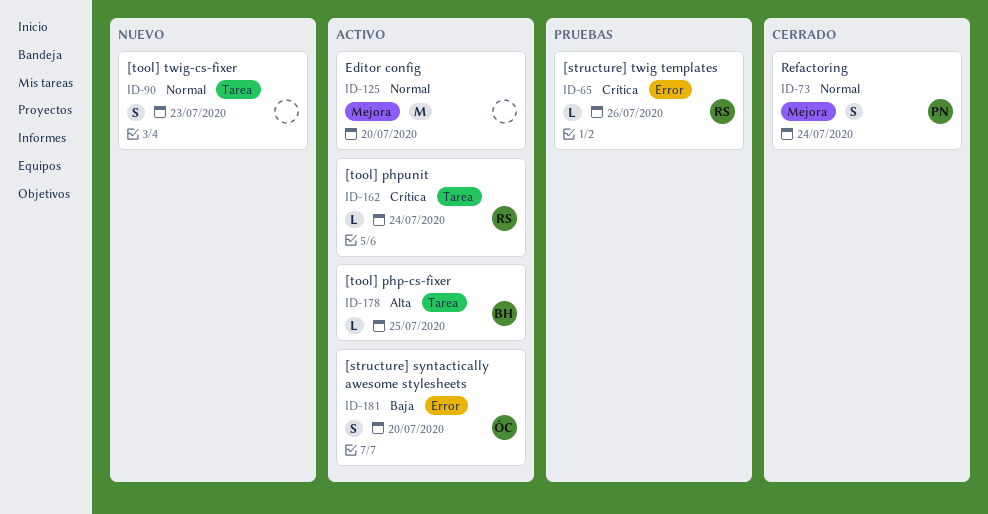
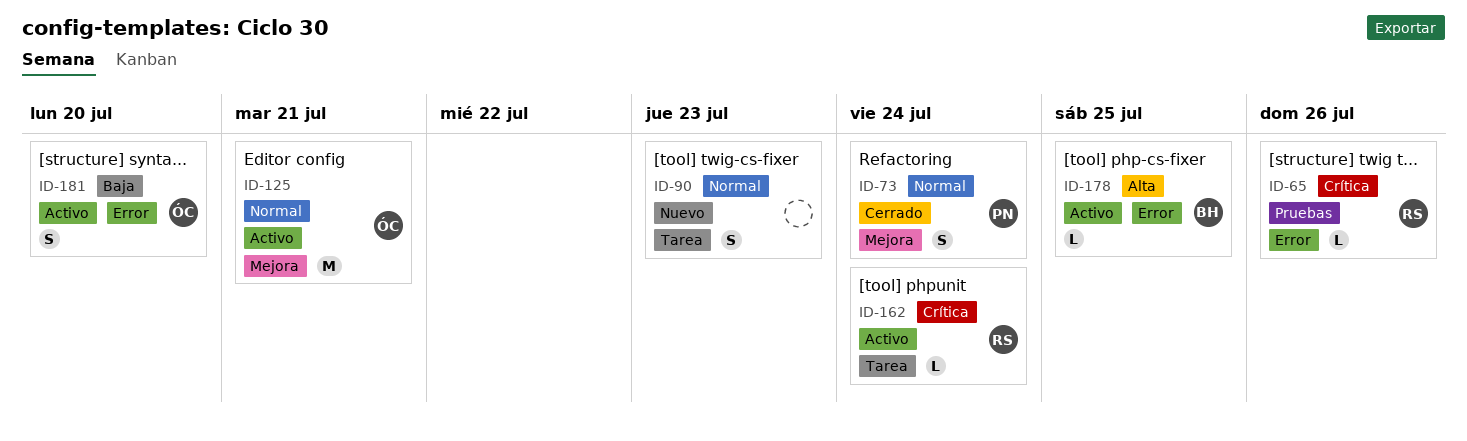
ID-125, owner: none -> ÓC
ID-125, due: Jul 20 -> Jul 21
ID-178, label: Tarea -> Error

